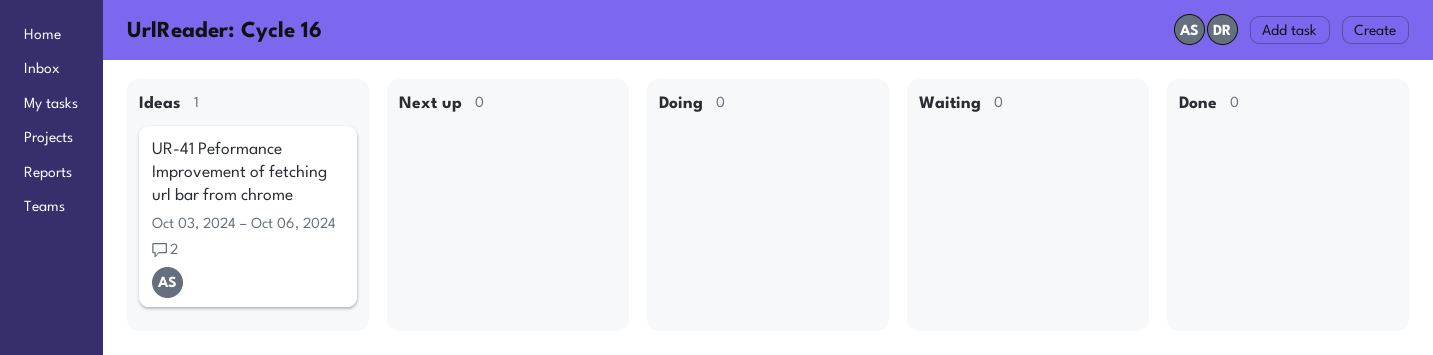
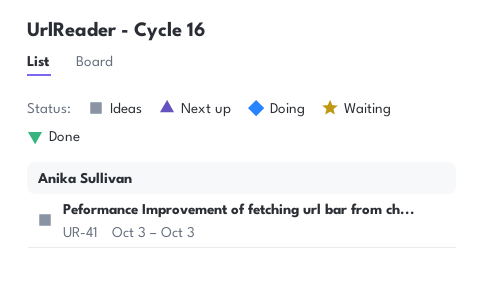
UR-41, due: Oct 6 -> Oct 3

